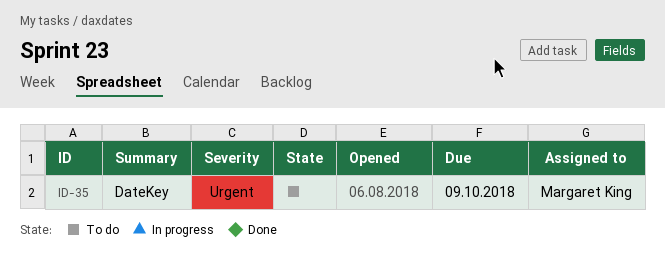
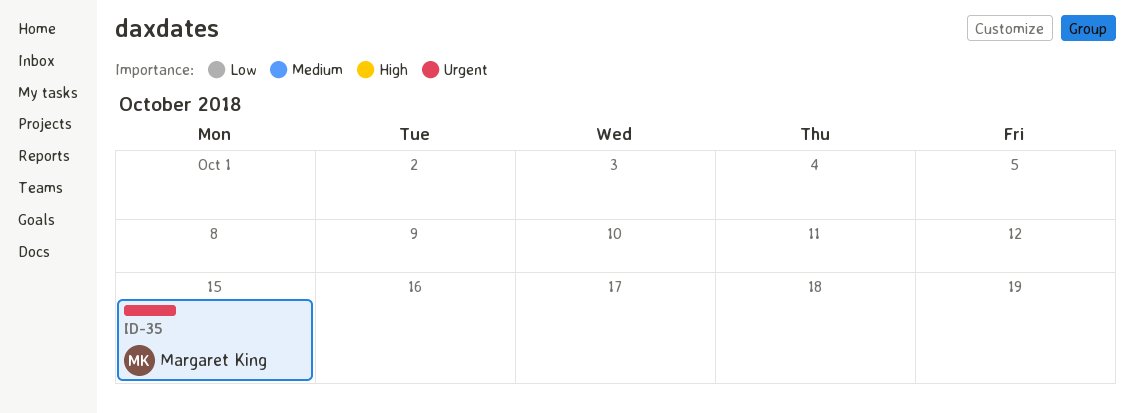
ID-35, due: Oct 9 -> Oct 15

